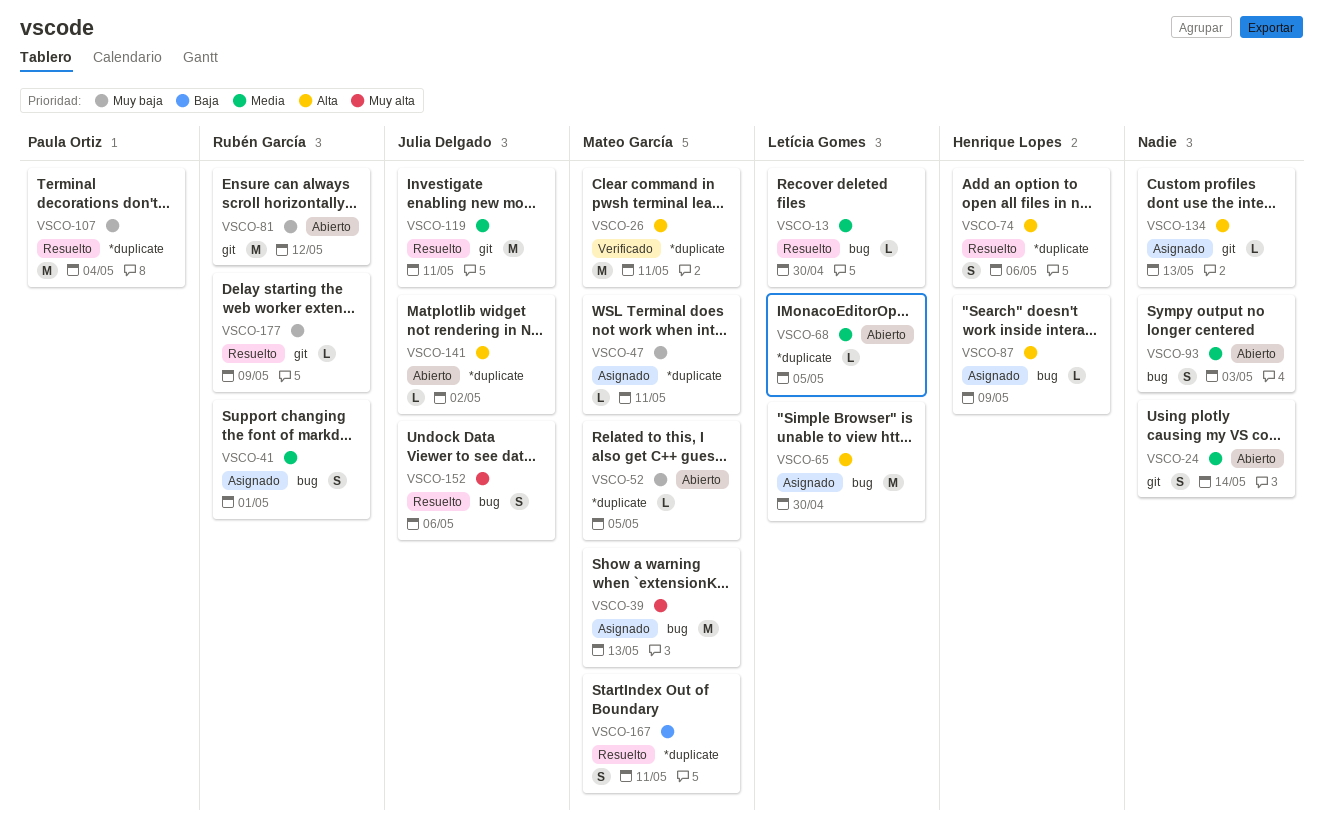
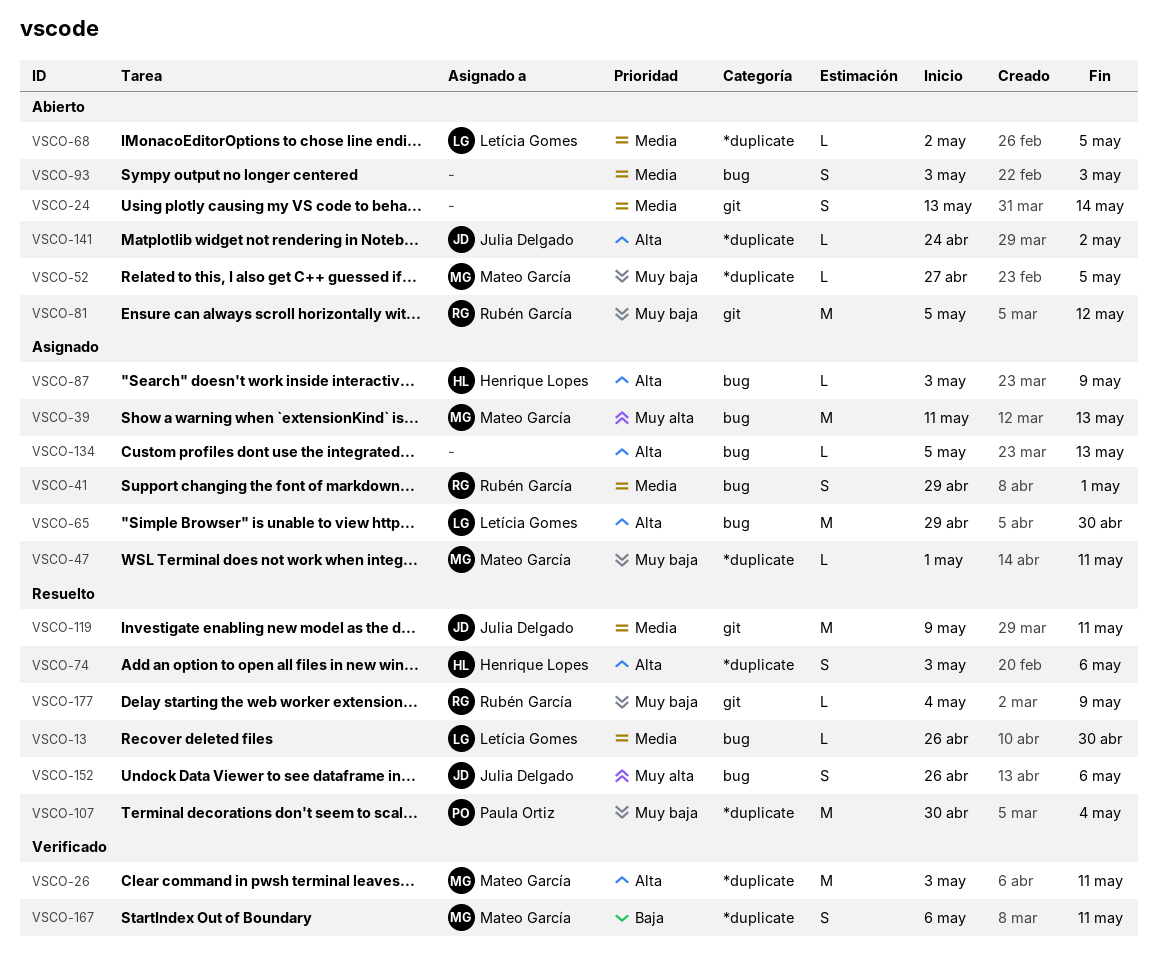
VSCO-134, label: git -> bug
VSCO-167, status: Resuelto -> Verificado

